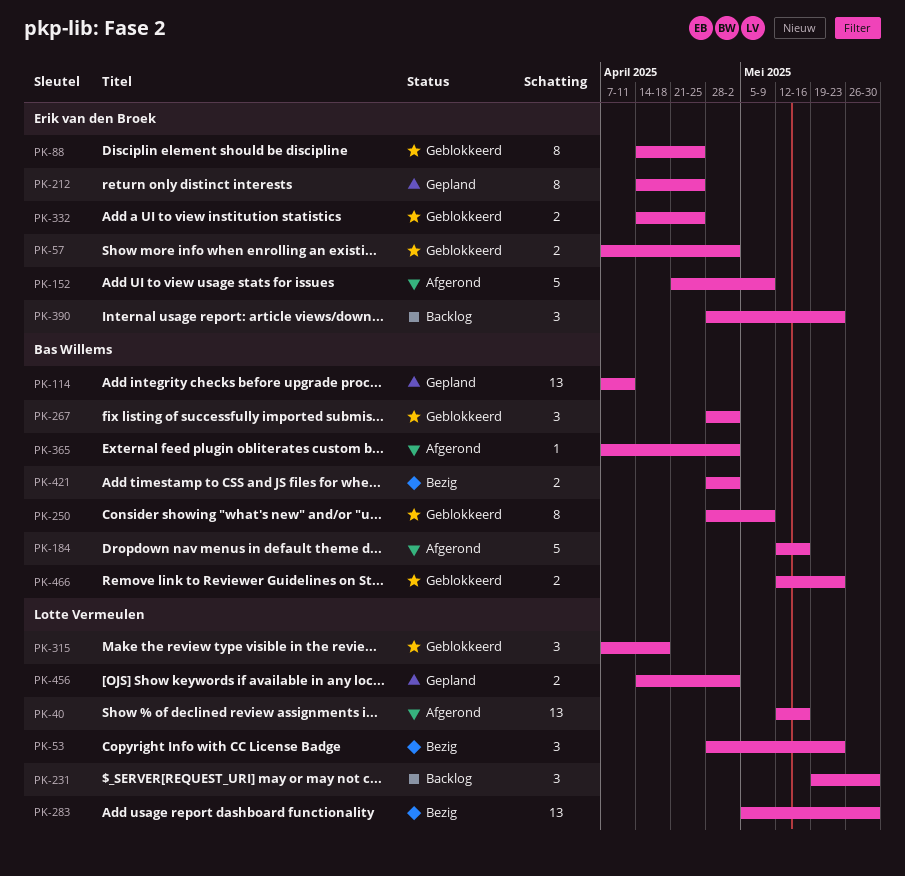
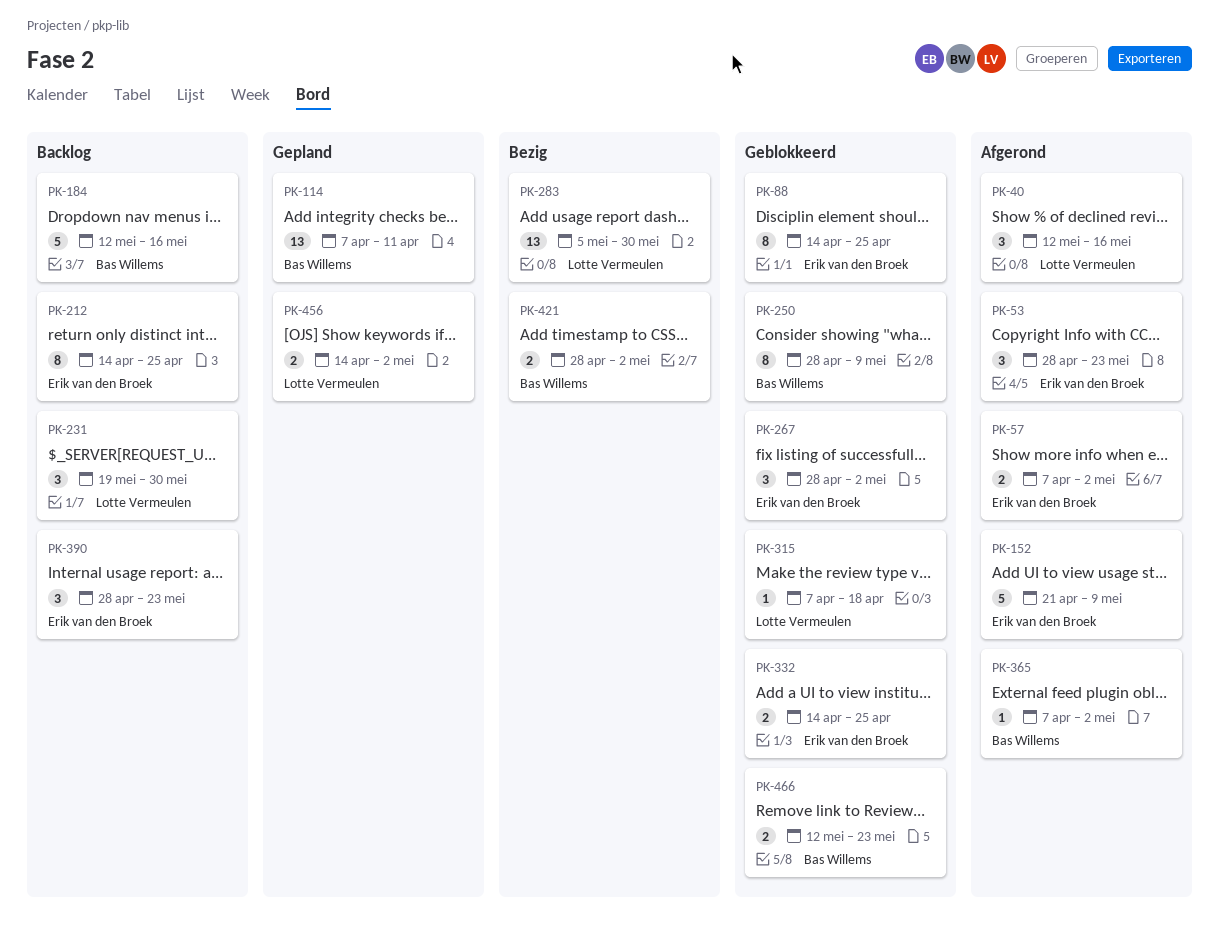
PK-40, estimate: 13 -> 3
PK-53, status: Bezig -> Afgerond
PK-53, owner: Lotte Vermeulen -> Erik van den Broek
PK-57, status: Geblokkeerd -> Afgerond
PK-184, status: Afgerond -> Backlog
PK-212, status: Gepland -> Backlog
PK-267, owner: Bas Willems -> Erik van den Broek
PK-315, estimate: 3 -> 1

